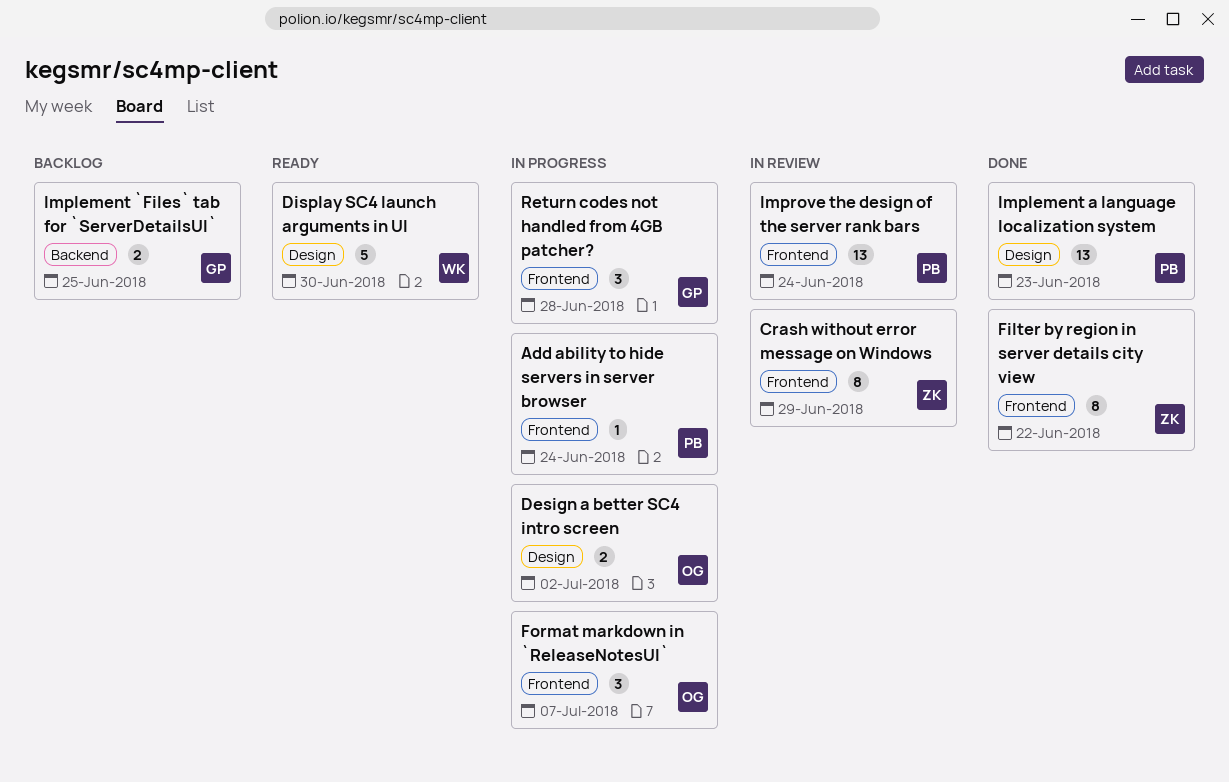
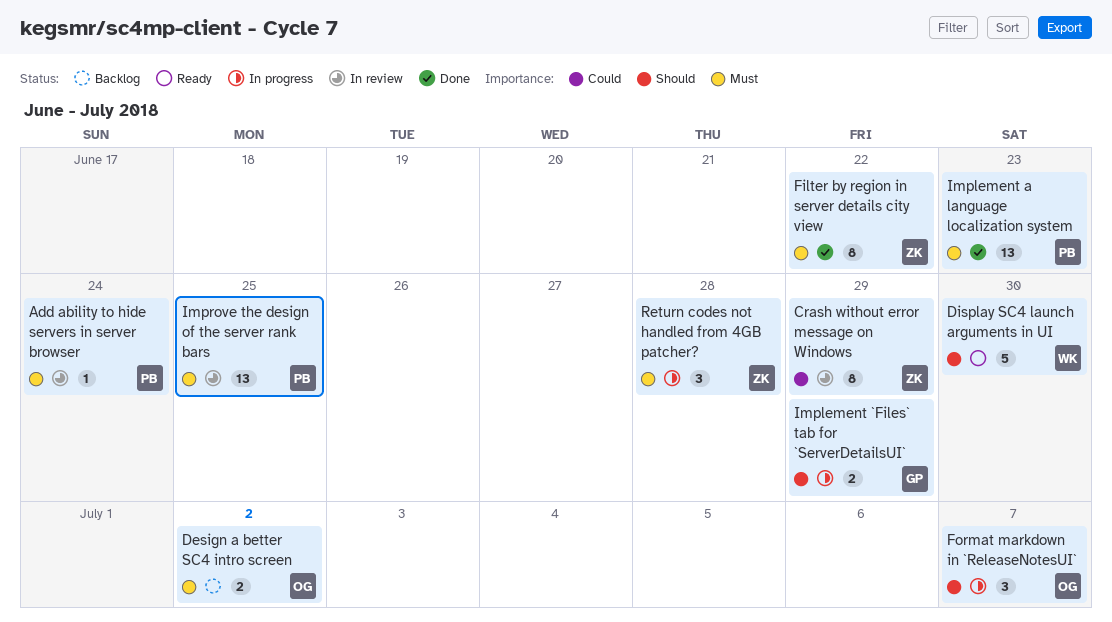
Add ability to hide servers in server browser, status: In progress -> In review
Design a better SC4 intro screen, status: In progress -> Backlog
Implement `Files` tab for `ServerDetailsUI`, status: Backlog -> In progress
Implement `Files` tab for `ServerDetailsUI`, due: Jun 25 -> Jun 29
Improve the design of the server rank bars, due: Jun 24 -> Jun 25
Return codes not handled from 4GB patcher?, owner: GP -> ZK

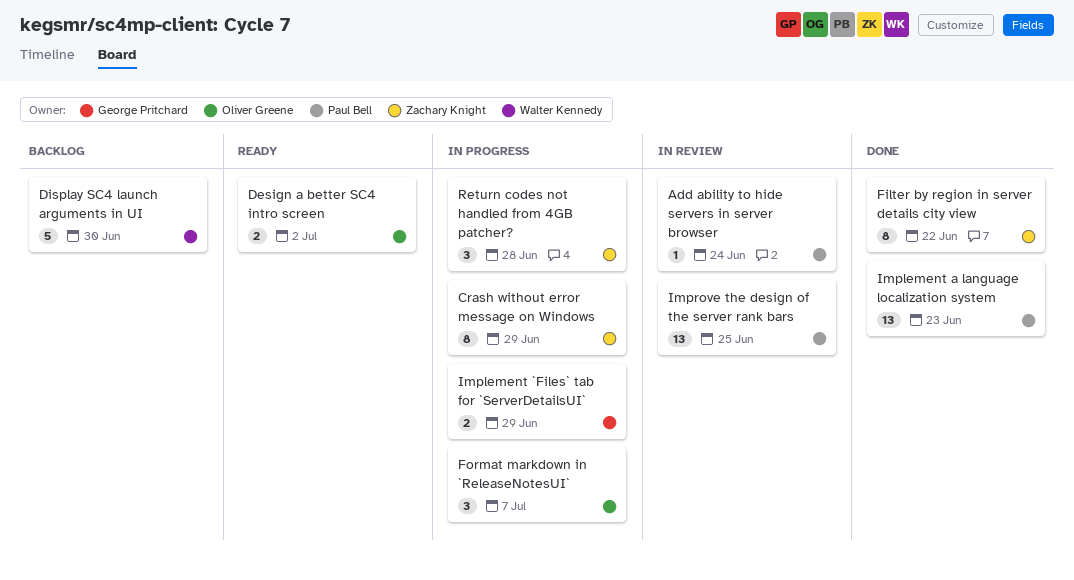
Crash without error message on Windows, status: In review -> In progress
Design a better SC4 intro screen, status: Backlog -> Ready
Display SC4 launch arguments in UI, status: Ready -> Backlog

